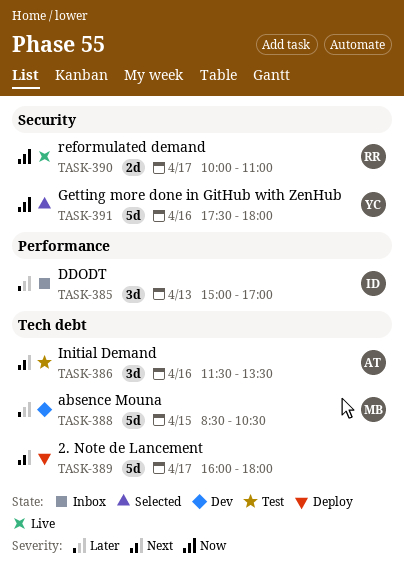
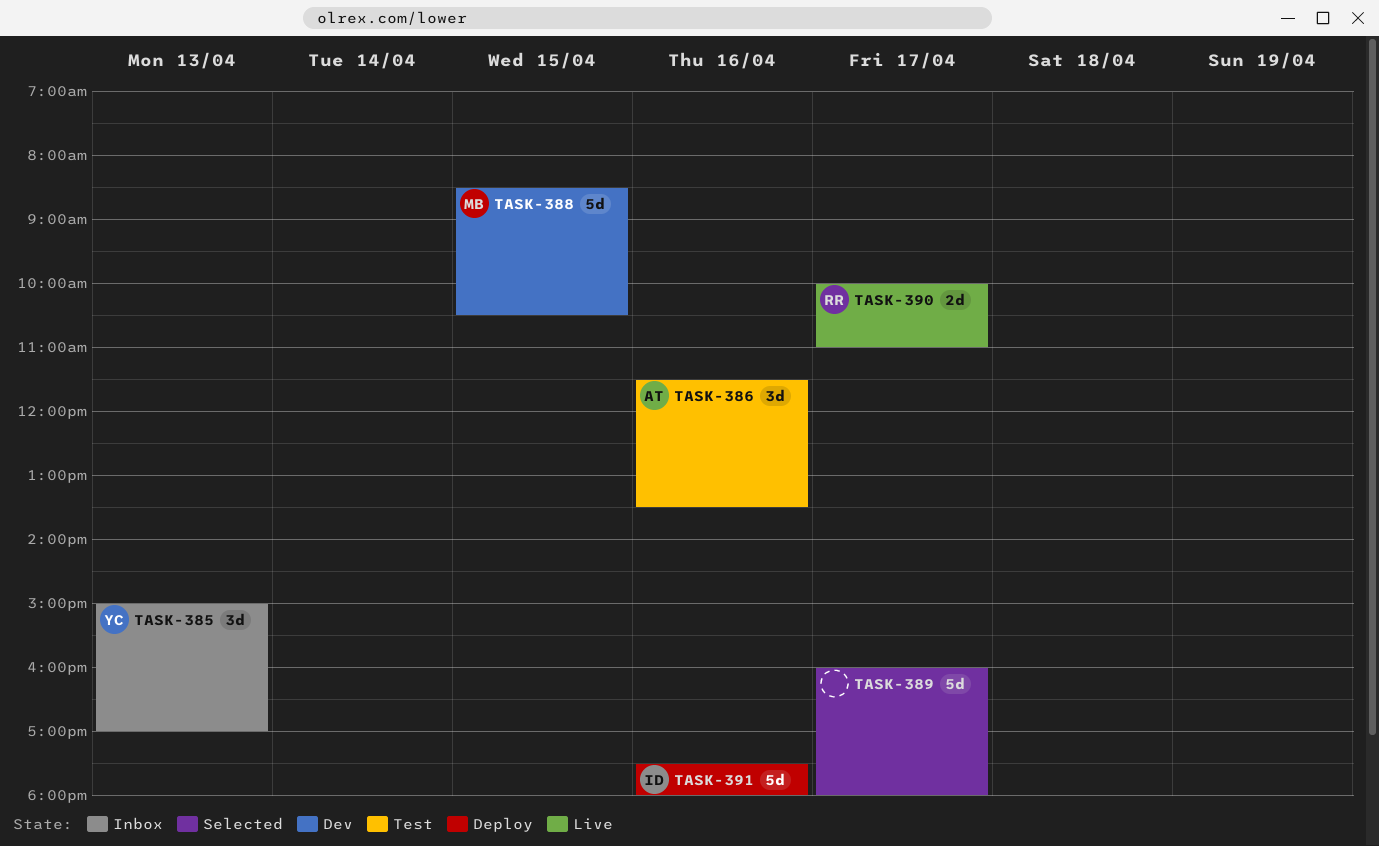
TASK-385, owner: ID -> YC
TASK-389, status: Deploy -> Selected
TASK-391, status: Selected -> Deploy
TASK-391, owner: YC -> ID

